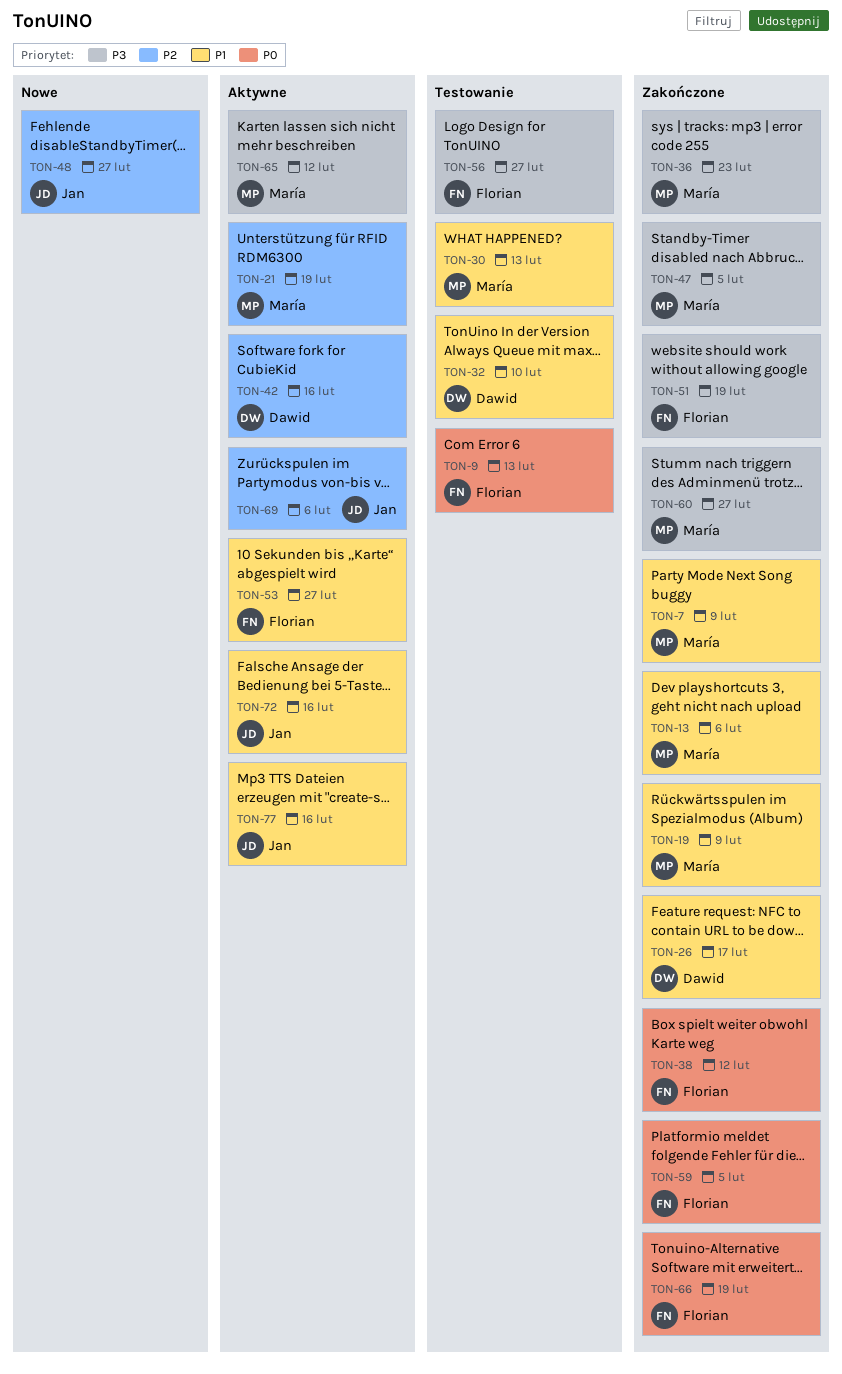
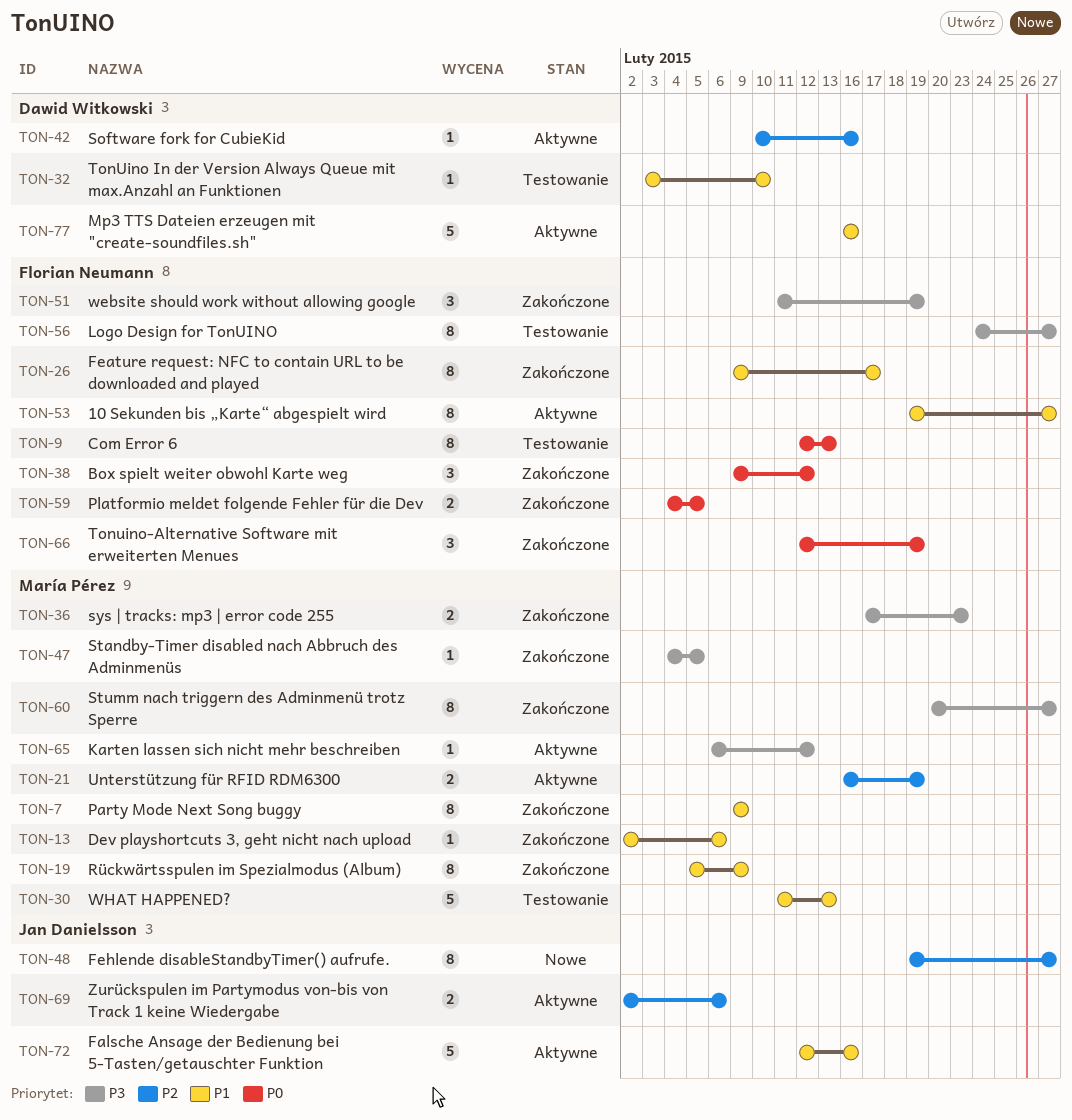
TON-26, owner: Dawid Witkowski -> Florian Neumann
TON-77, owner: Jan Danielsson -> Dawid Witkowski

